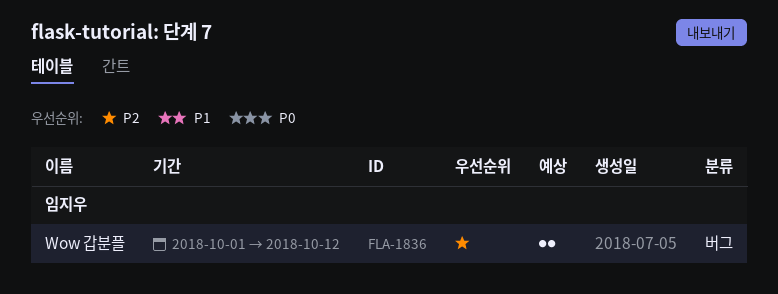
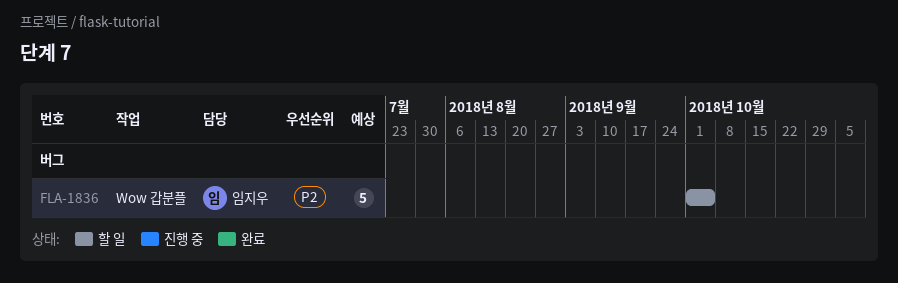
FLA-1836, estimate: 2 -> 5
FLA-1836, due: Oct 12 -> Oct 5

